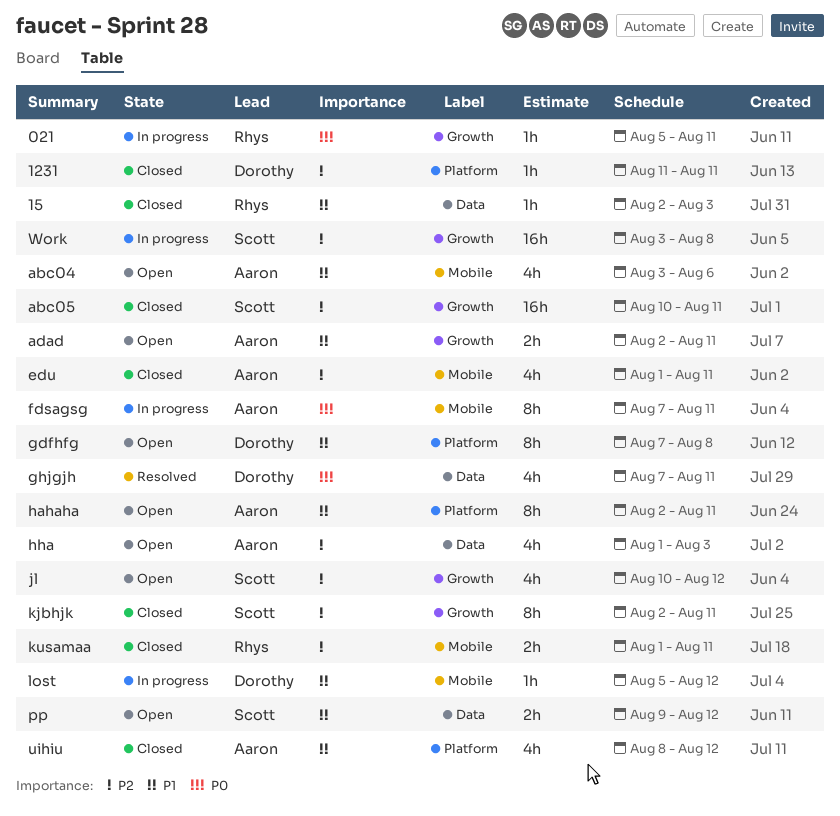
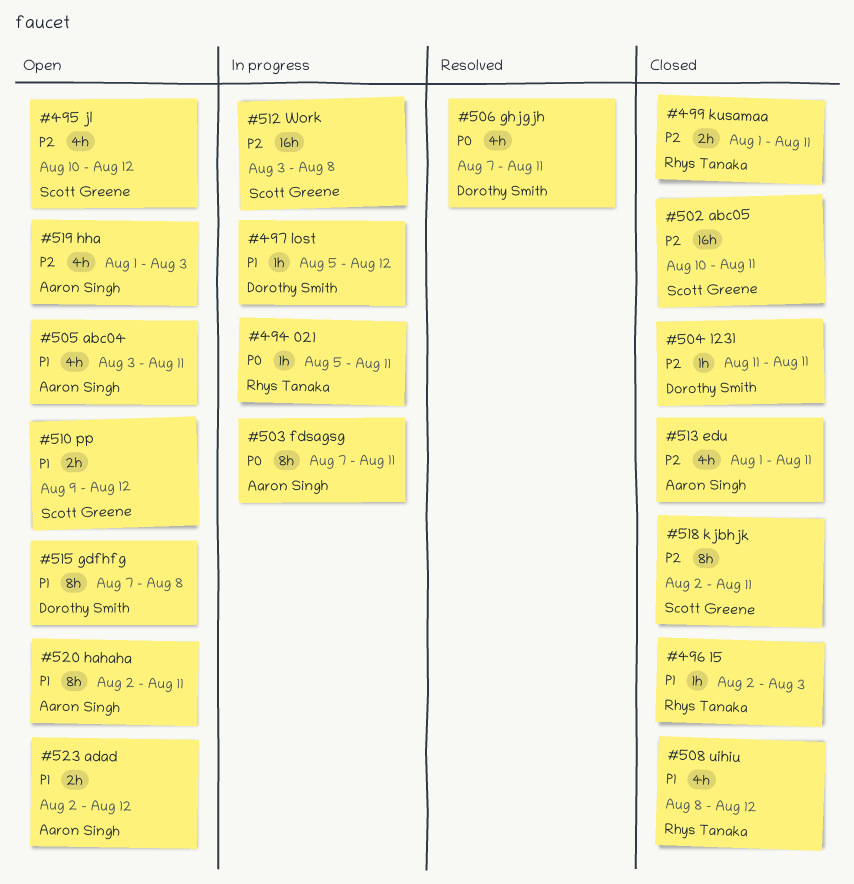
abc04, due: Aug 6 -> Aug 11
adad, due: Aug 11 -> Aug 12
uihiu, owner: Aaron Singh -> Rhys Tanaka

